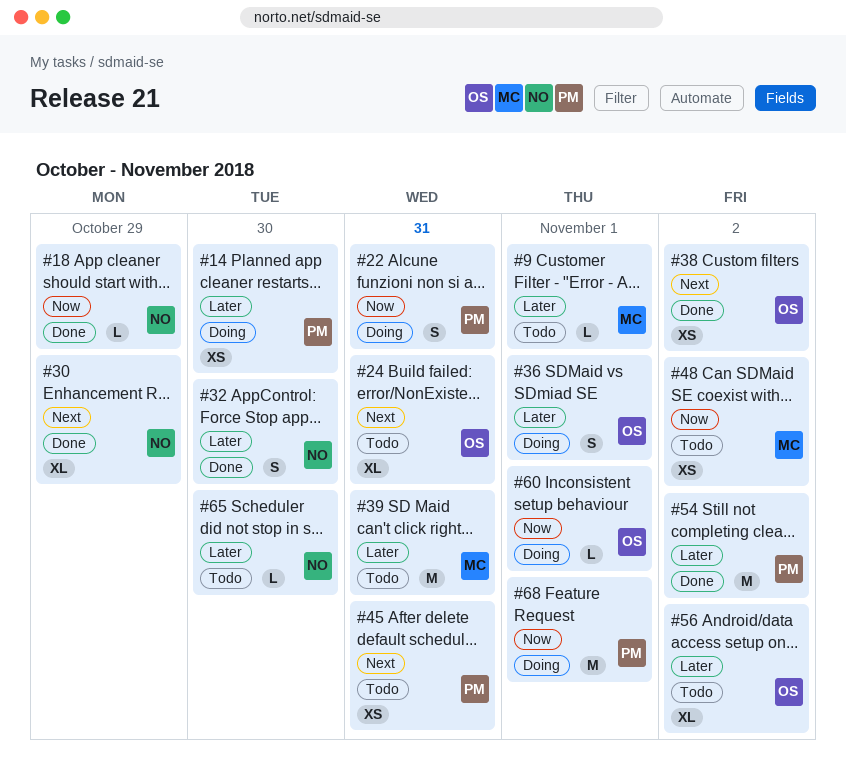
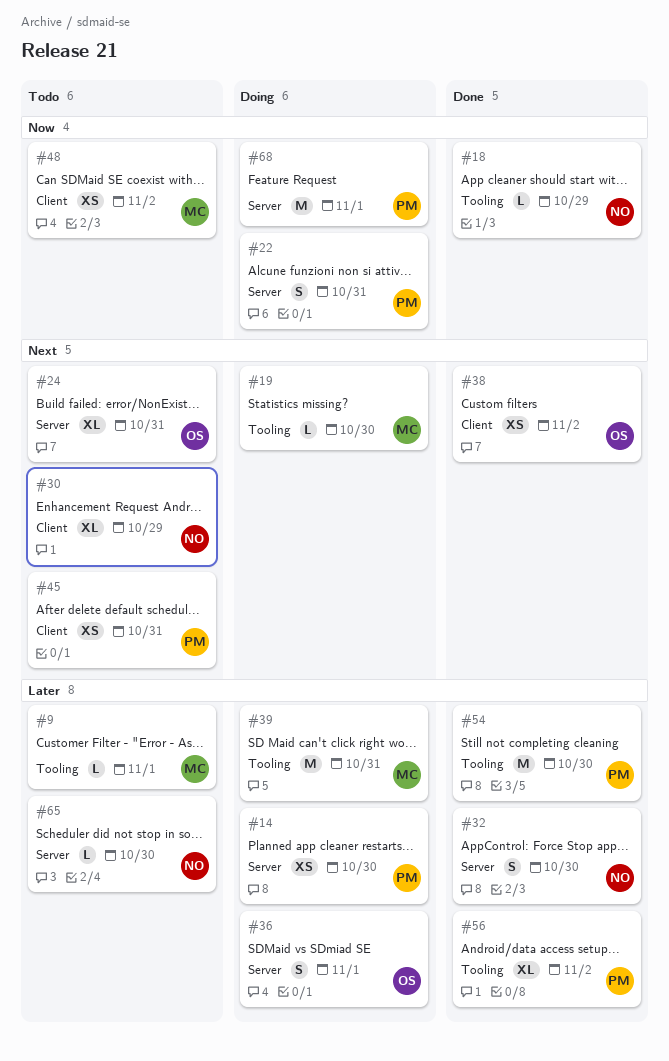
#19: none -> present
#30, status: Done -> Todo
#39, status: Todo -> Doing
#54, day: Nov 2 -> Oct 30
#56, status: Todo -> Done
#56, owner: OS -> PM
#60: present -> none

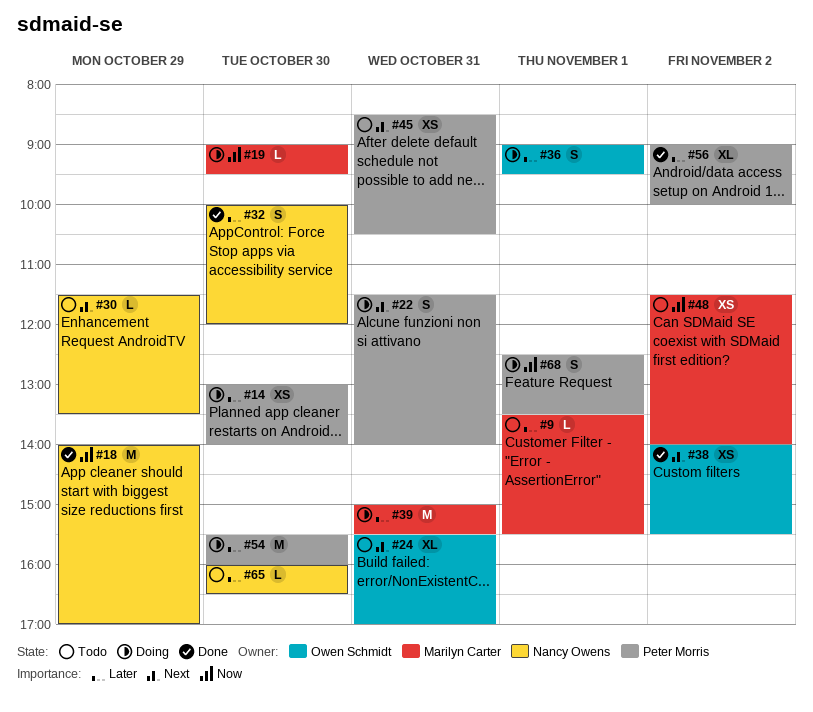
#18, estimate: L -> M
#19, priority: Next -> Now
#22, priority: Now -> Next
#30, estimate: XL -> L
#54, status: Done -> Doing
#68, estimate: M -> S

